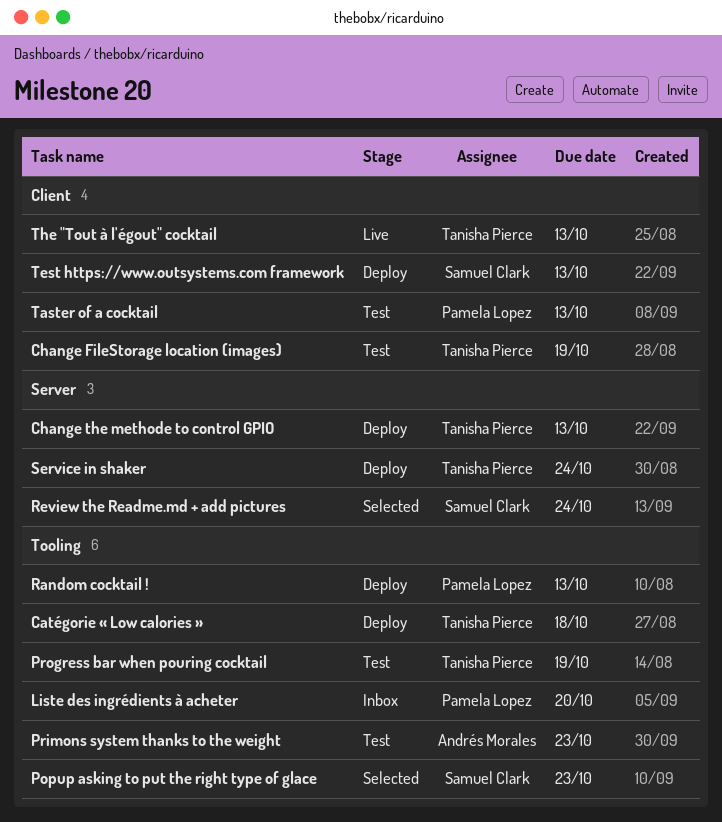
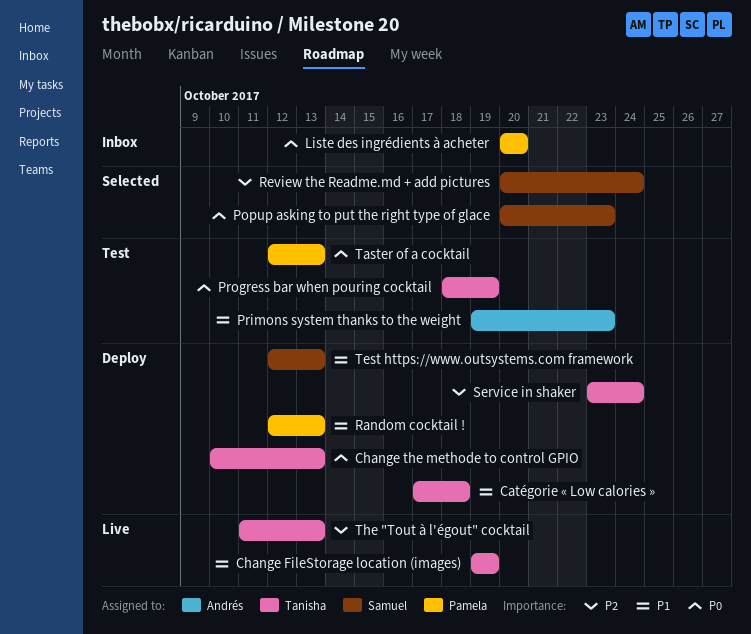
Change FileStorage location (images), status: Test -> Live

